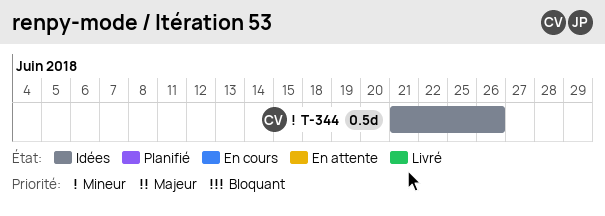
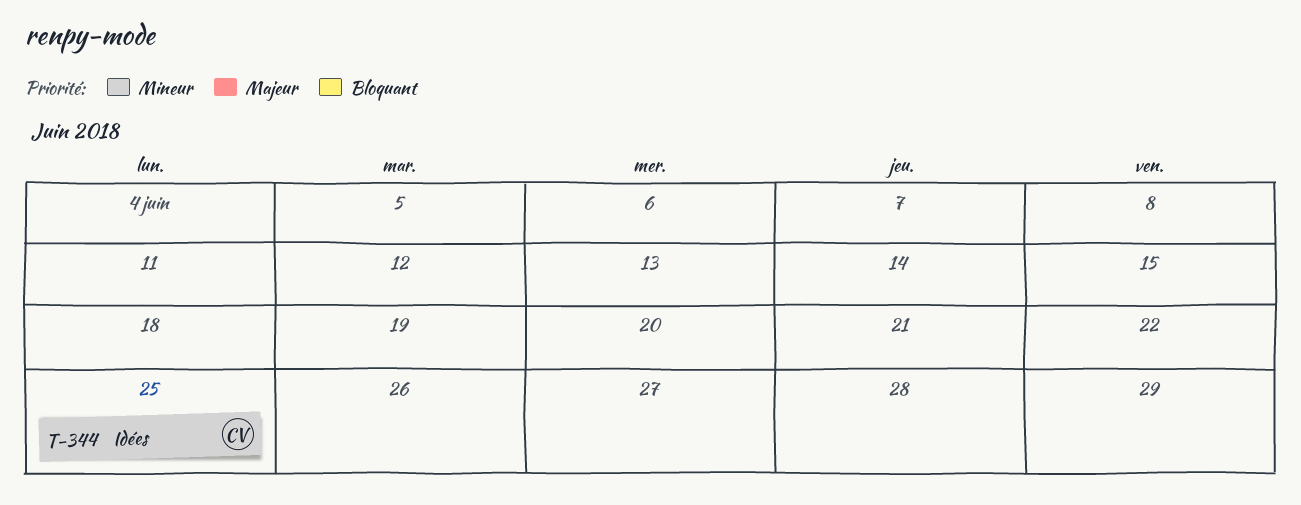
T-344, due: Jun 26 -> Jun 25

